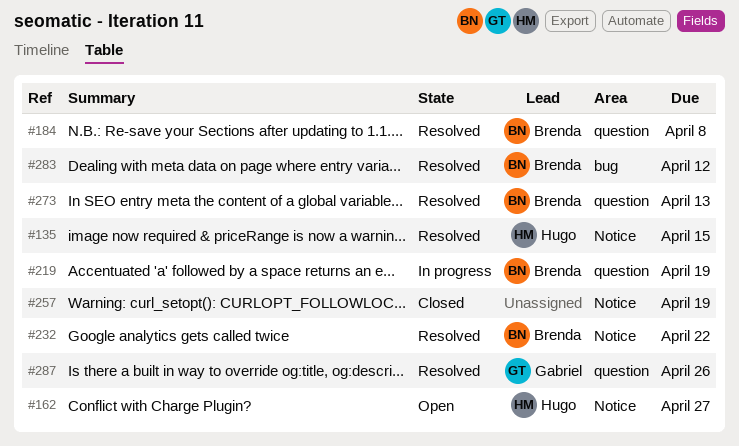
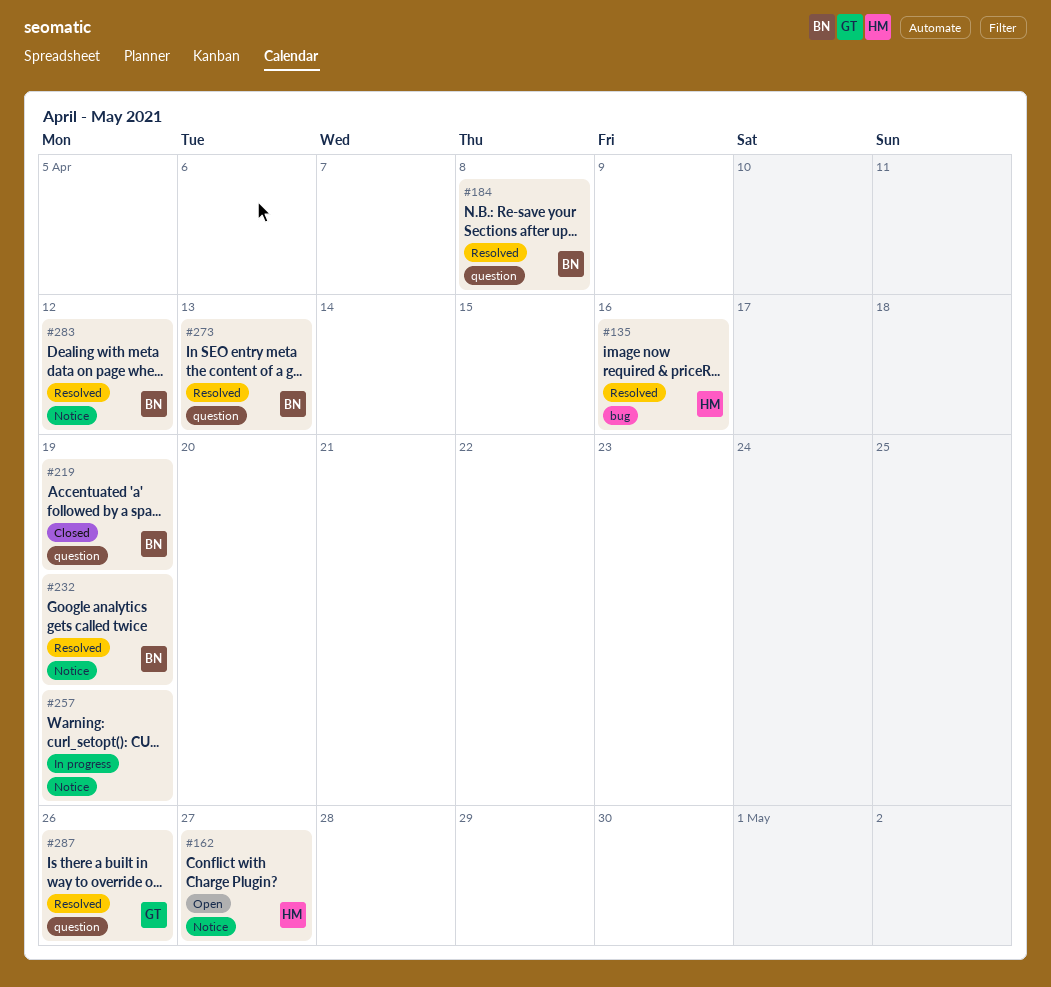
#135, label: Notice -> bug
#135, due: Apr 15 -> Apr 16
#219, status: In progress -> Closed
#232, due: Apr 22 -> Apr 19
#257, status: Closed -> In progress
#283, label: bug -> Notice

